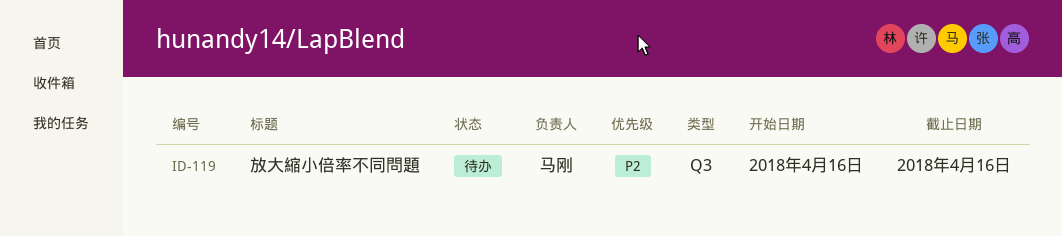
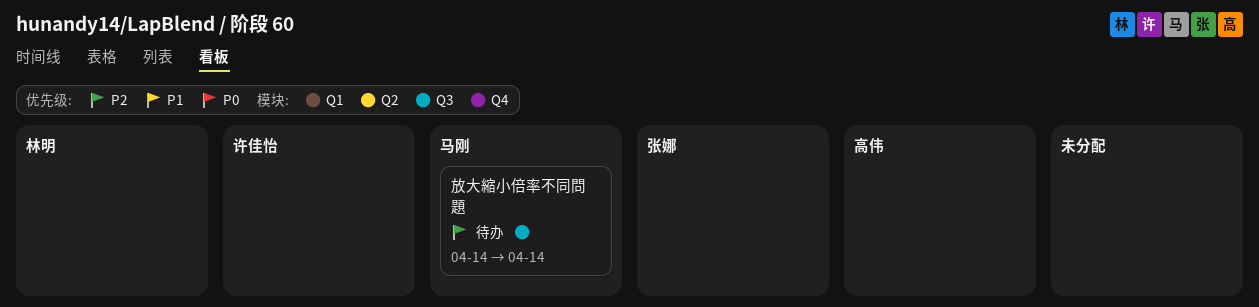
放大縮小倍率不同問題, start: Apr 16 -> Apr 14
放大縮小倍率不同問題, due: Apr 16 -> Apr 14

